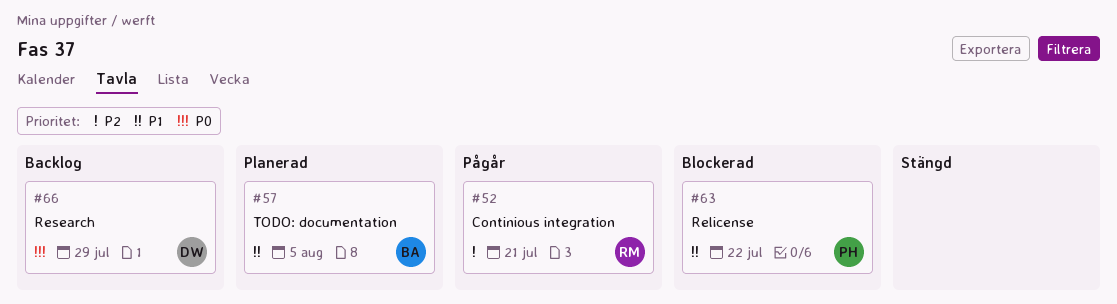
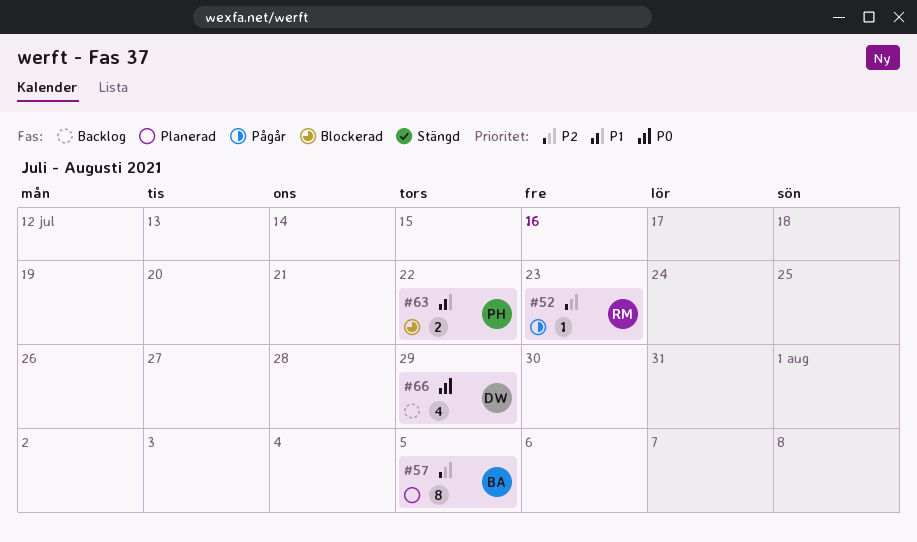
#52, due: Jul 21 -> Jul 23
#57, priority: P1 -> P2

